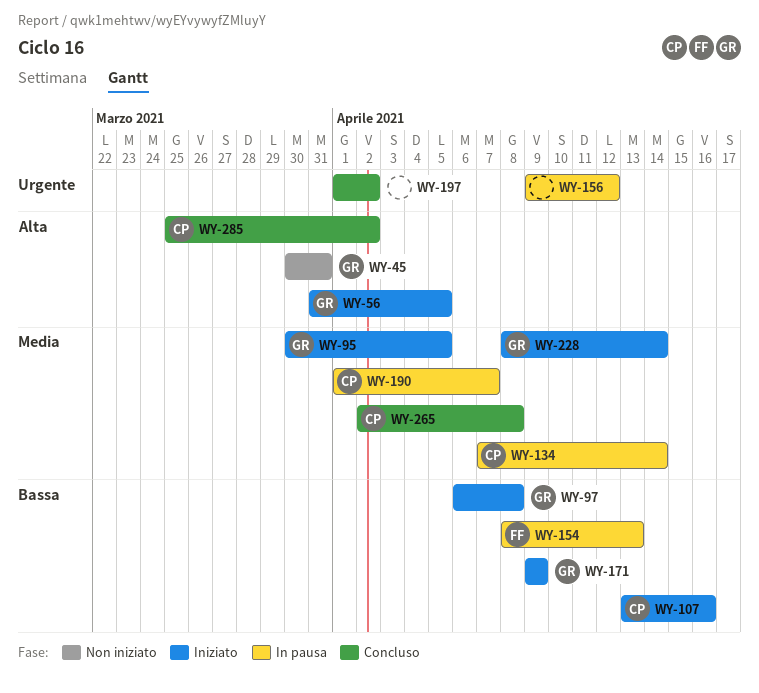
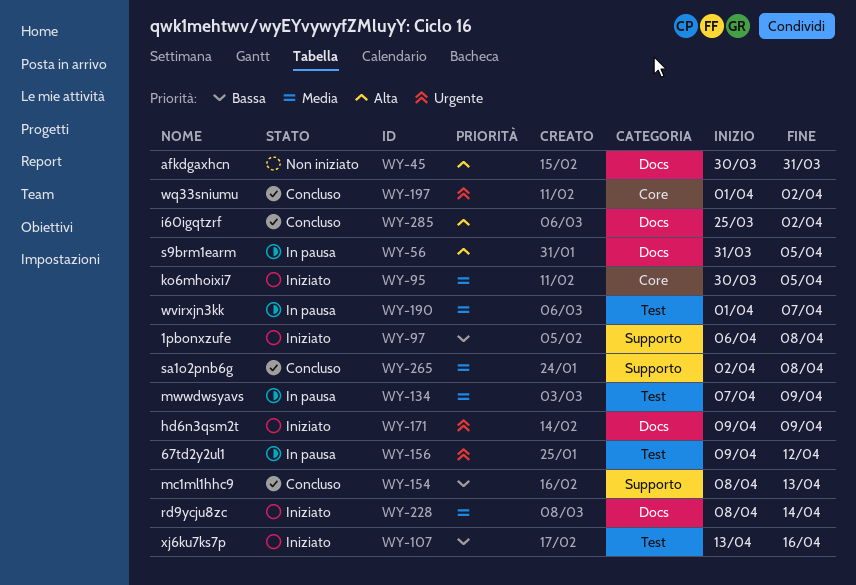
WY-56, status: Iniziato -> In pausa
WY-134, due: Apr 14 -> Apr 9
WY-154, status: In pausa -> Concluso
WY-171, priority: Bassa -> Urgente

